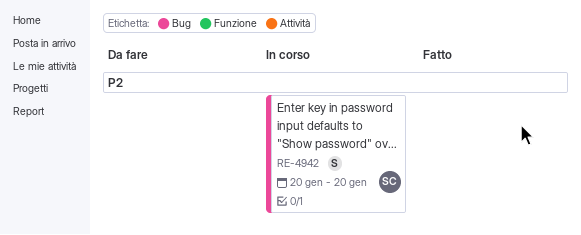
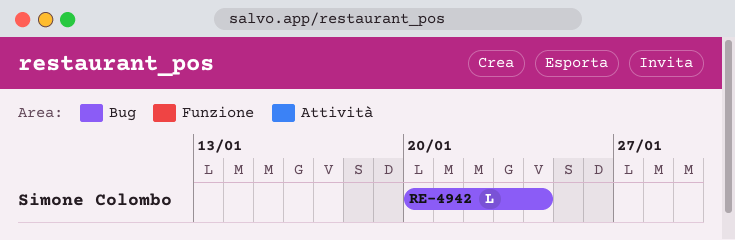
RE-4942, estimate: S -> L
RE-4942, due: Jan 20 -> Jan 24

